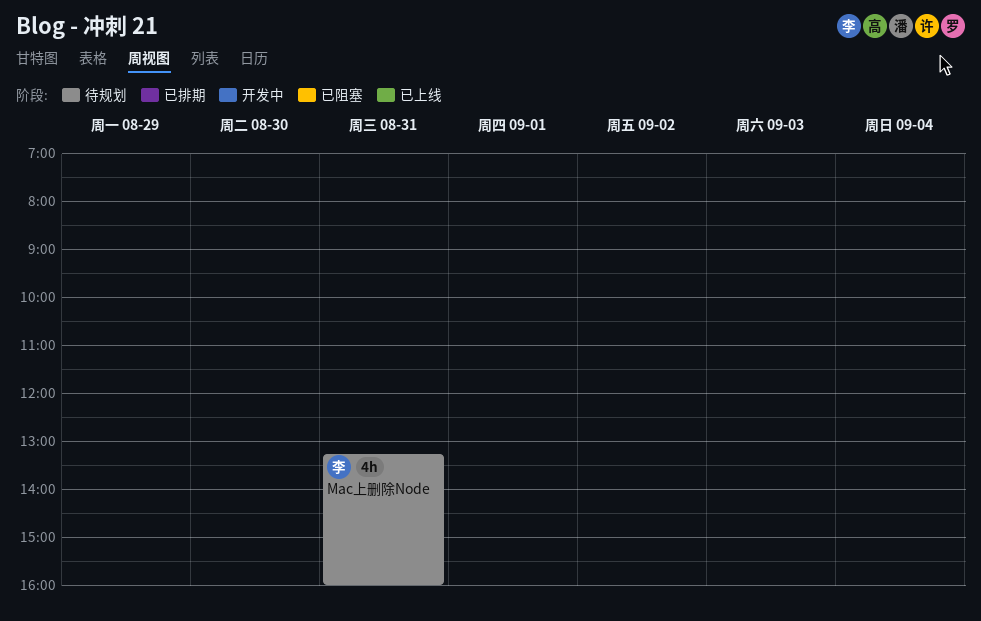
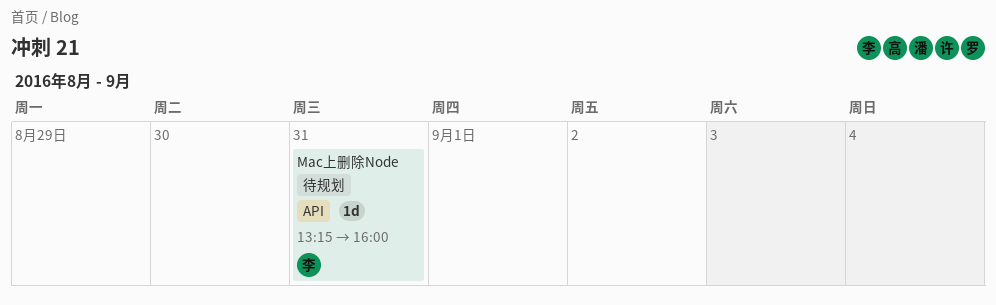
Mac上删除Node, estimate: 4h -> 1d

